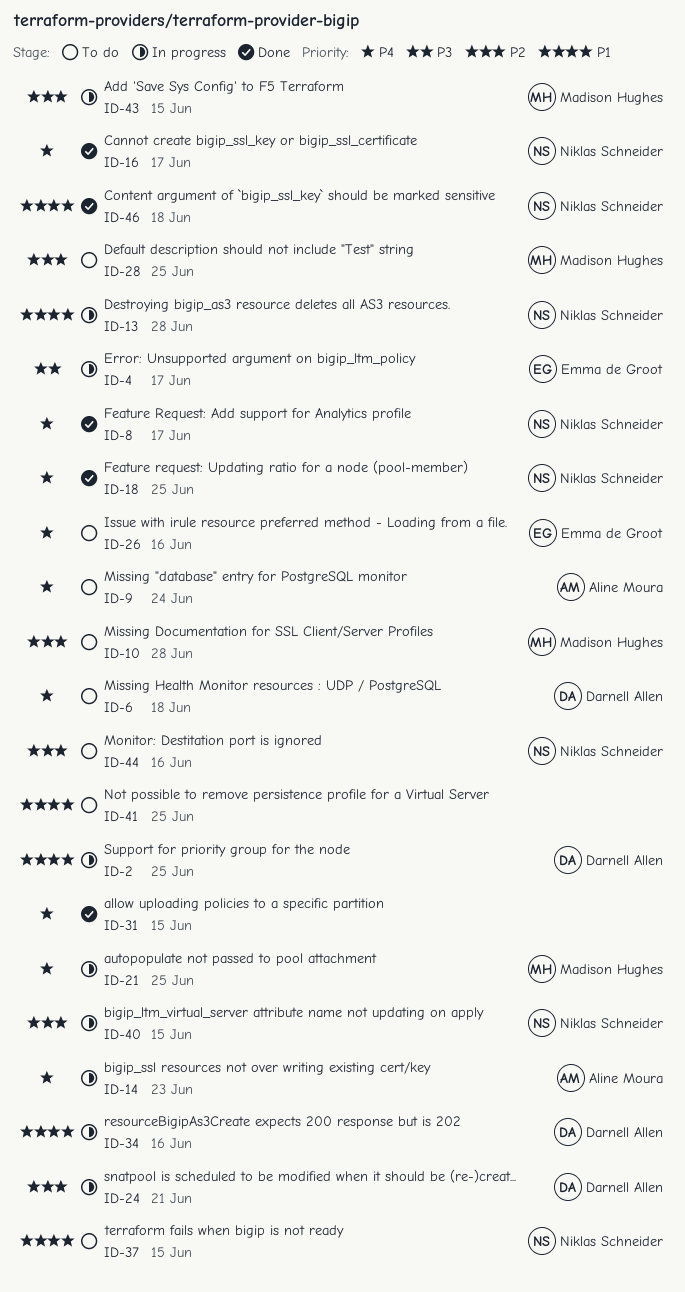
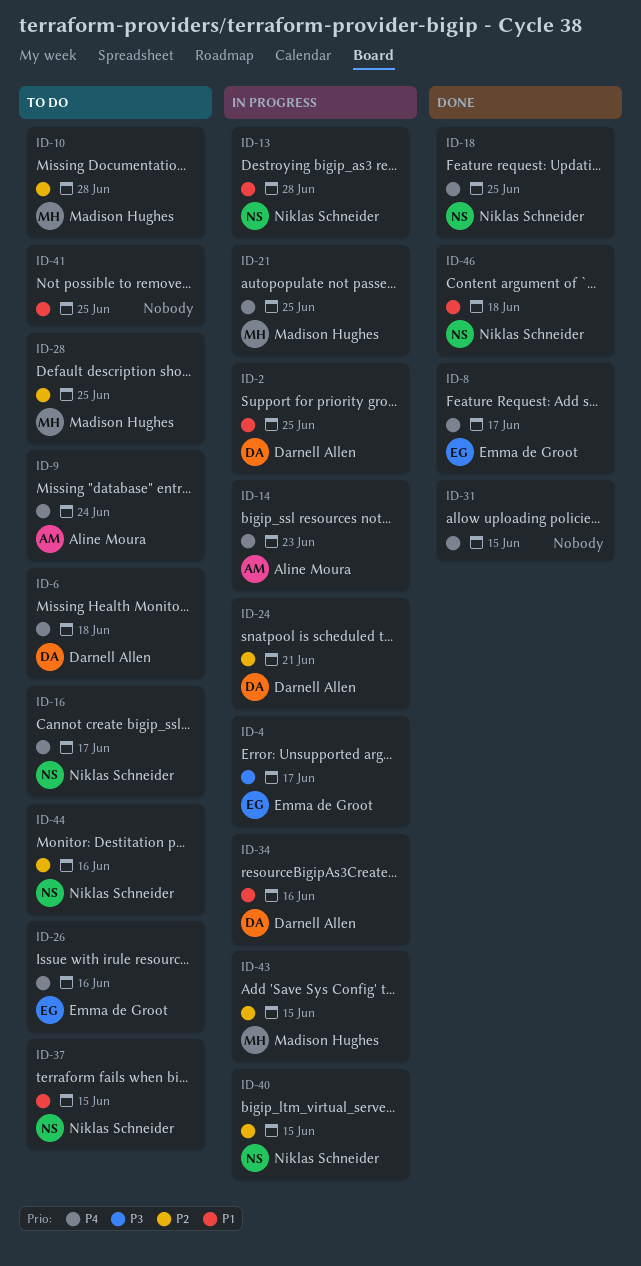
ID-8, owner: Niklas Schneider -> Emma de Groot
ID-16, status: Done -> To do

